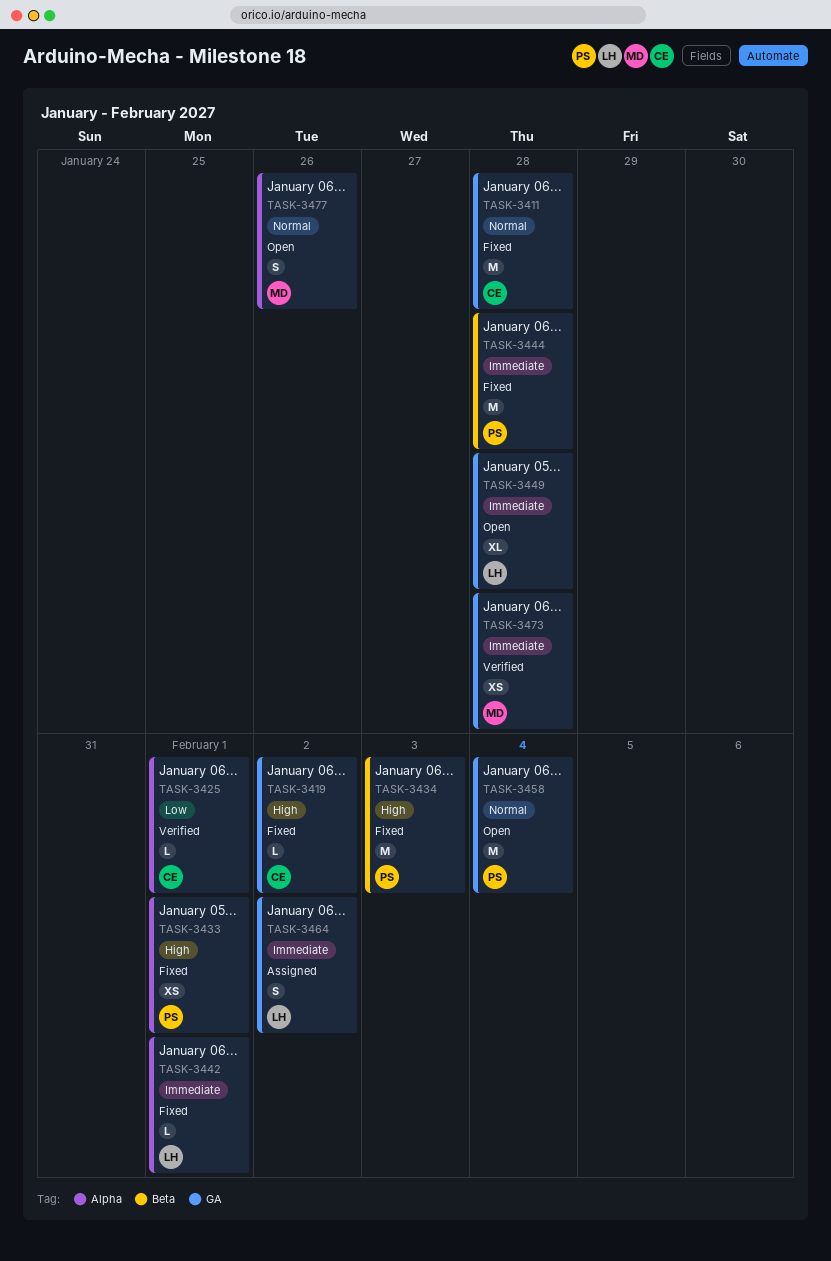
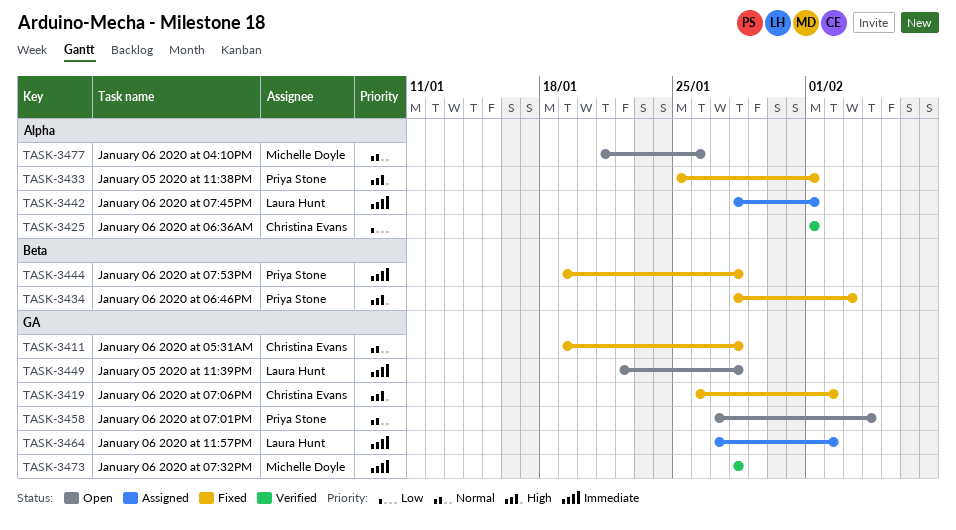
TASK-3442, status: Fixed -> Assigned

